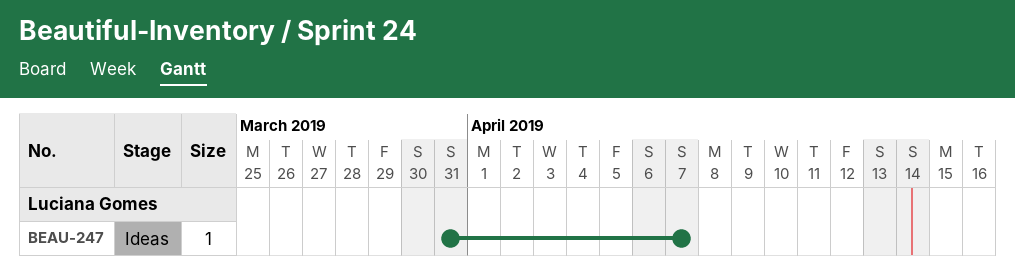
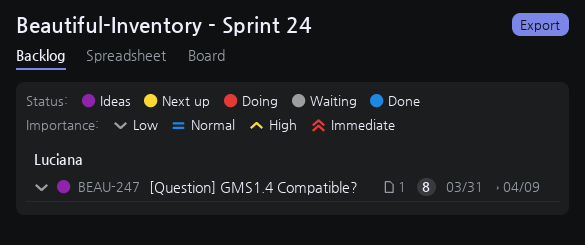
BEAU-247, estimate: 1 -> 8
BEAU-247, due: Apr 7 -> Apr 9

